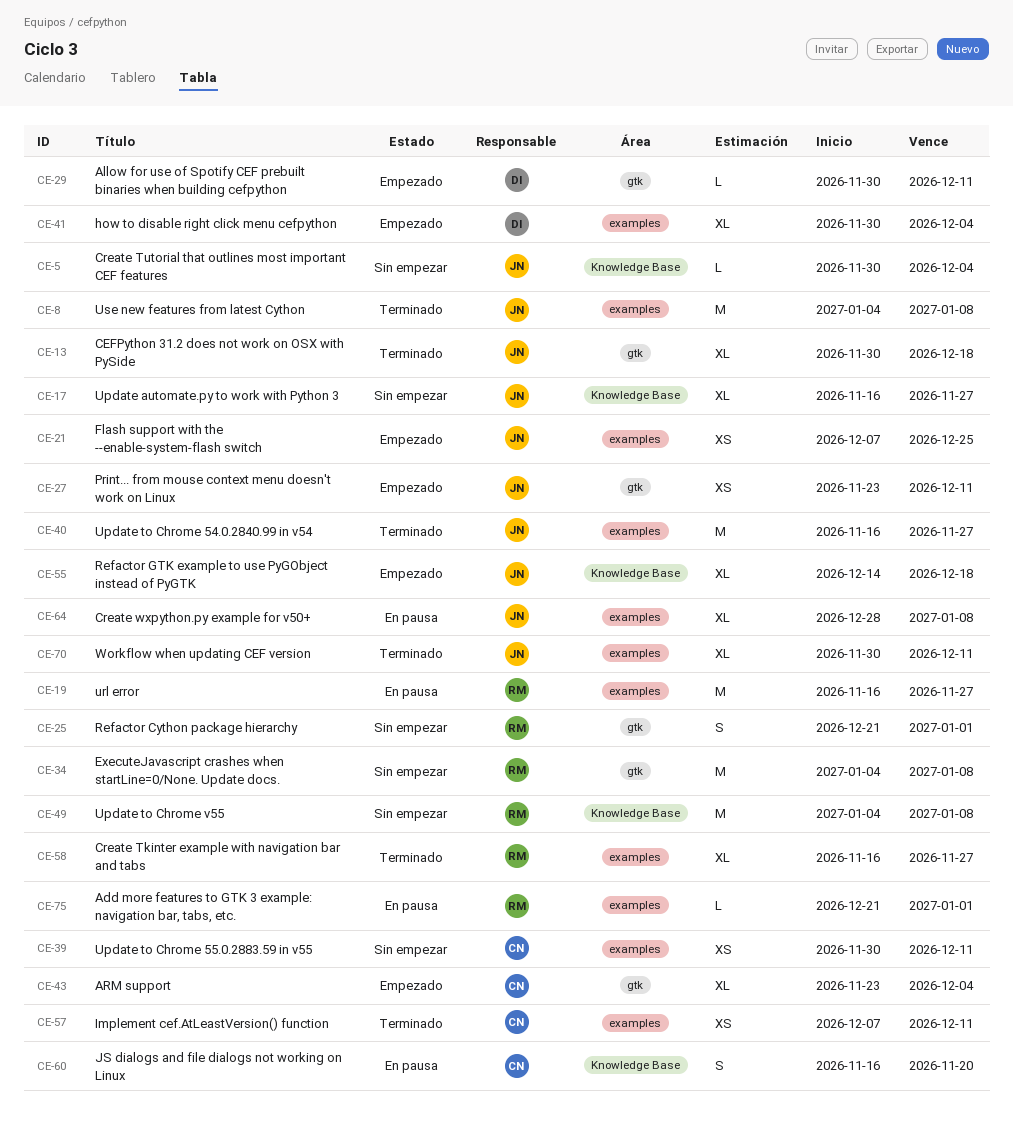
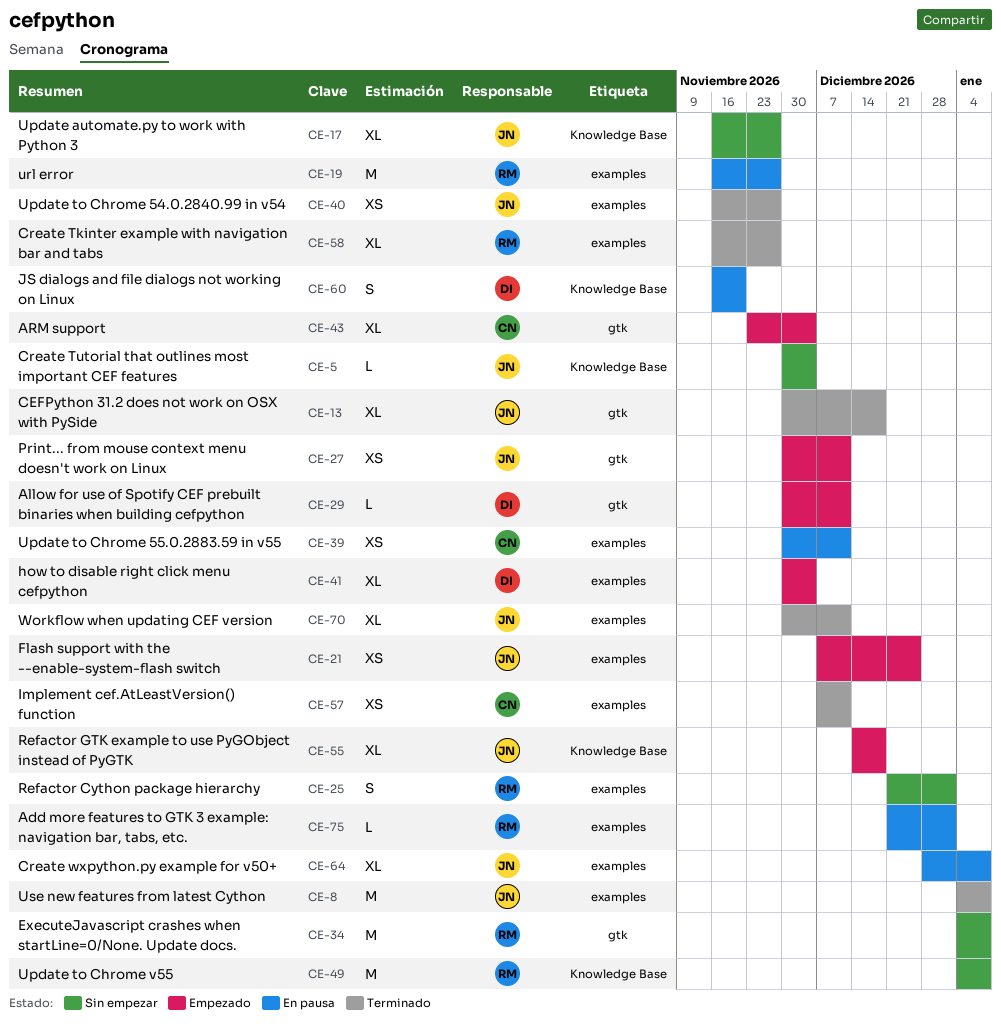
CE-25, label: gtk -> examples
CE-27, start: Nov 23 -> Nov 30
CE-39, status: Sin empezar -> En pausa
CE-40, estimate: M -> XS
CE-60, owner: CN -> DI

